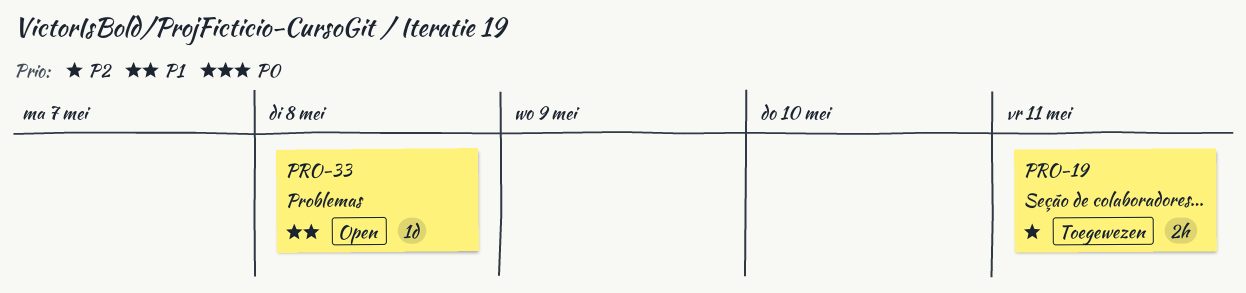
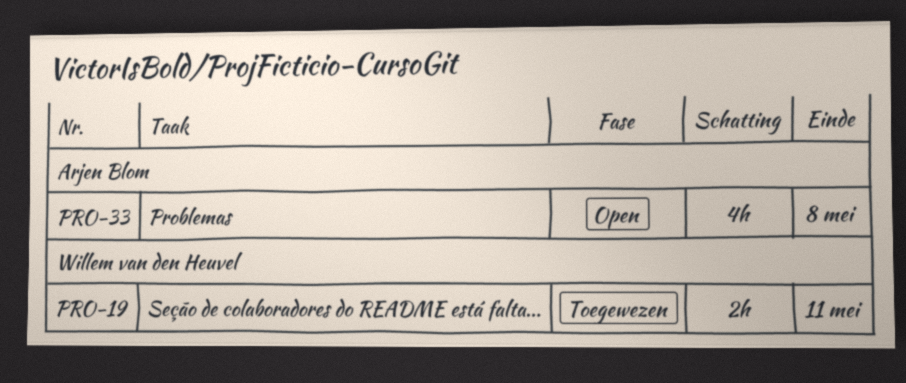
PRO-33, estimate: 1d -> 4h

